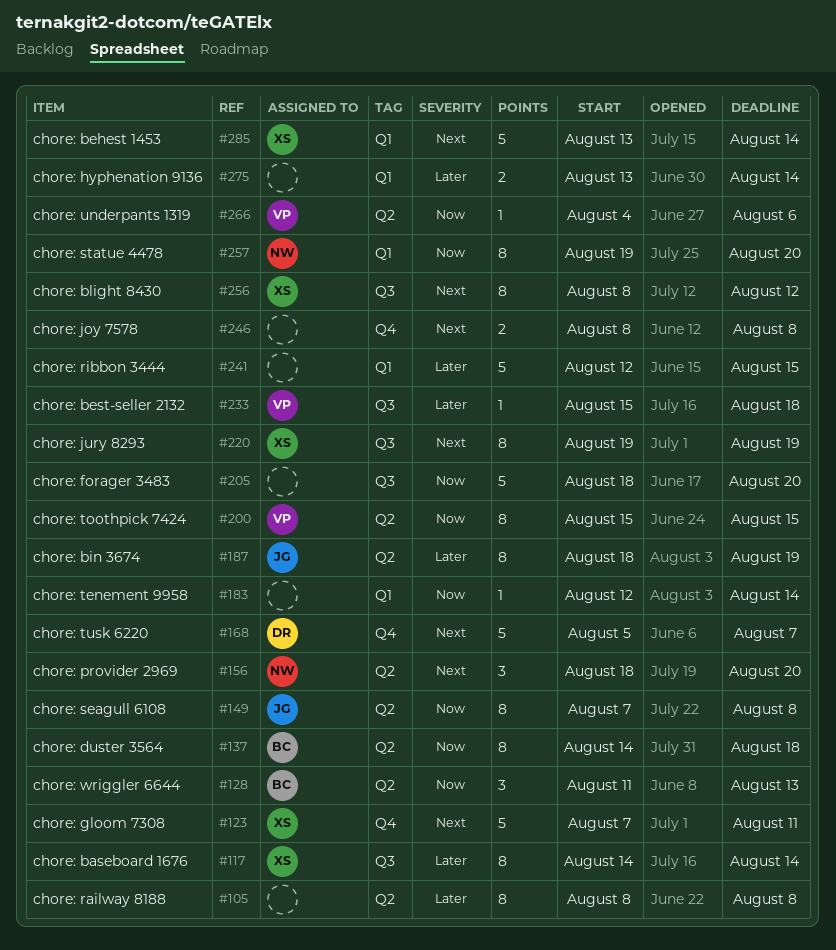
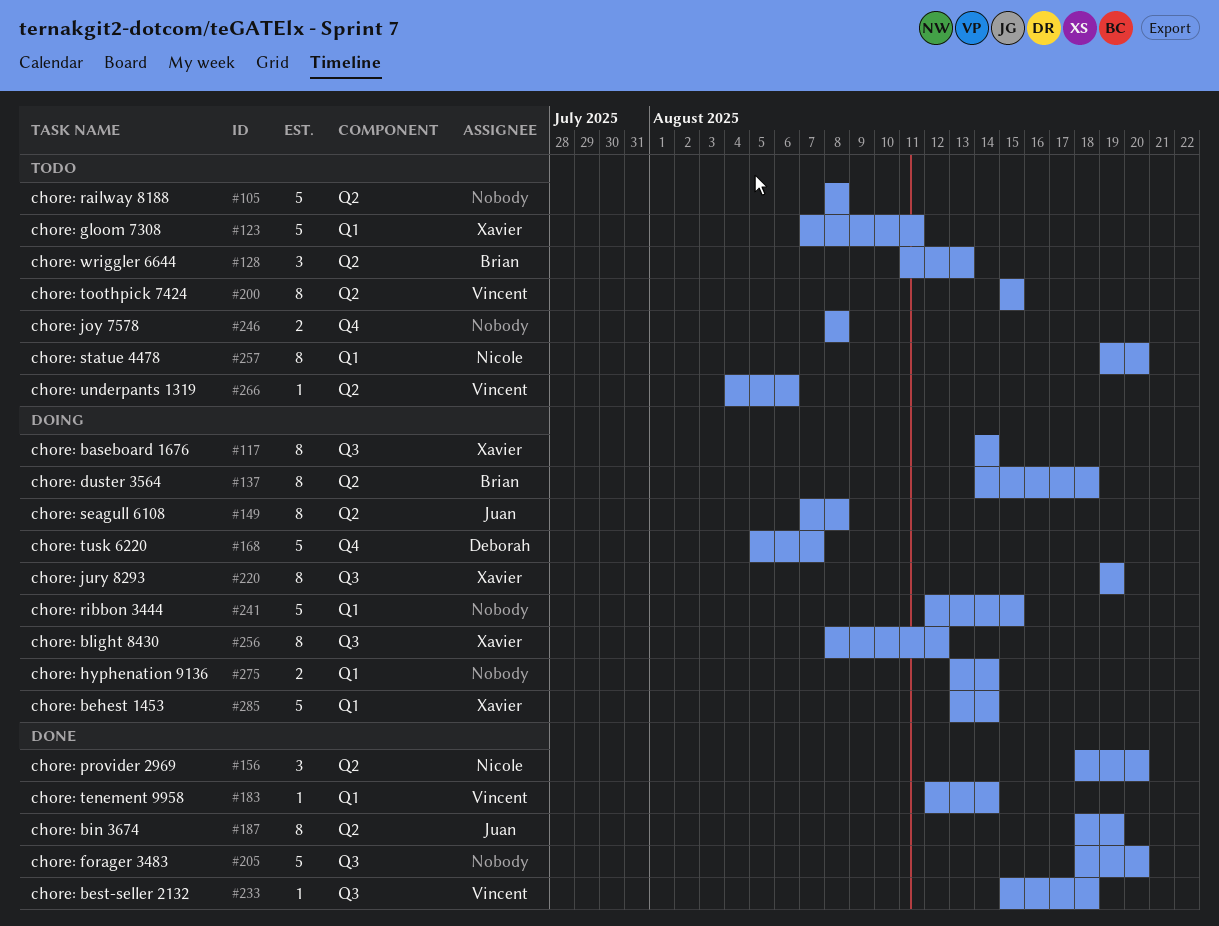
#105, estimate: 8 -> 5
#123, label: Q4 -> Q1
#183, owner: none -> Vincent

